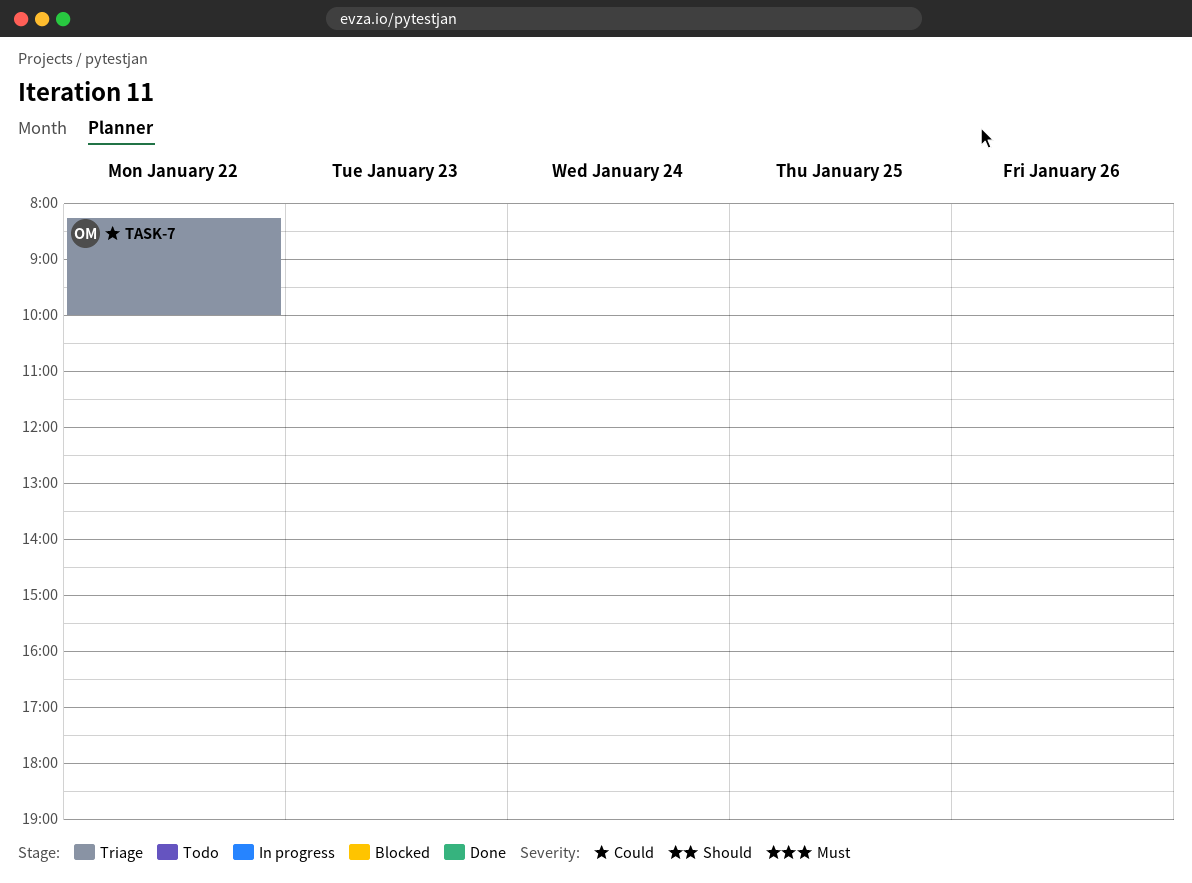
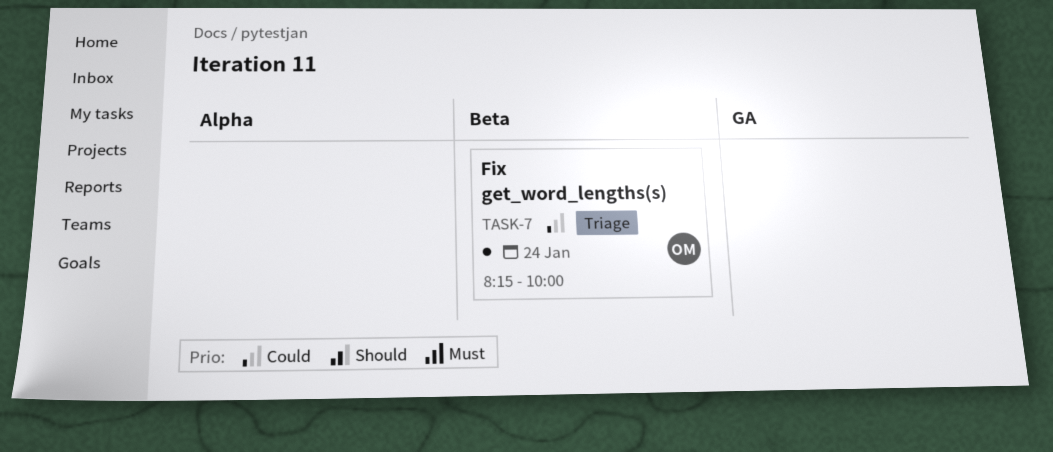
TASK-7, day: Jan 22 -> Jan 24

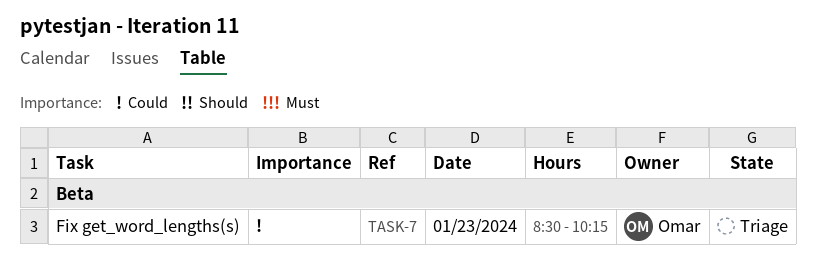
TASK-7, day: Jan 24 -> Jan 23
TASK-7, begins: 08:15 -> 08:30
TASK-7, ends: 10:00 -> 10:15

